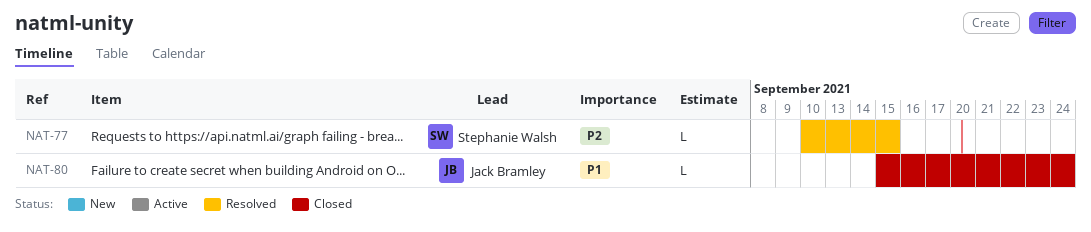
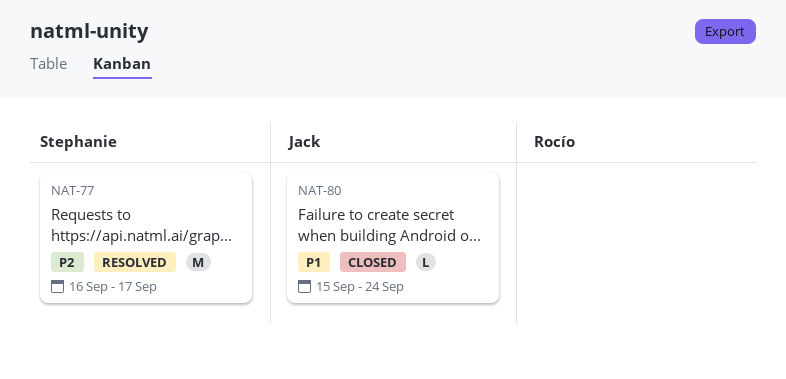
NAT-77, estimate: L -> M
NAT-77, start: Sep 10 -> Sep 16
NAT-77, due: Sep 15 -> Sep 17

